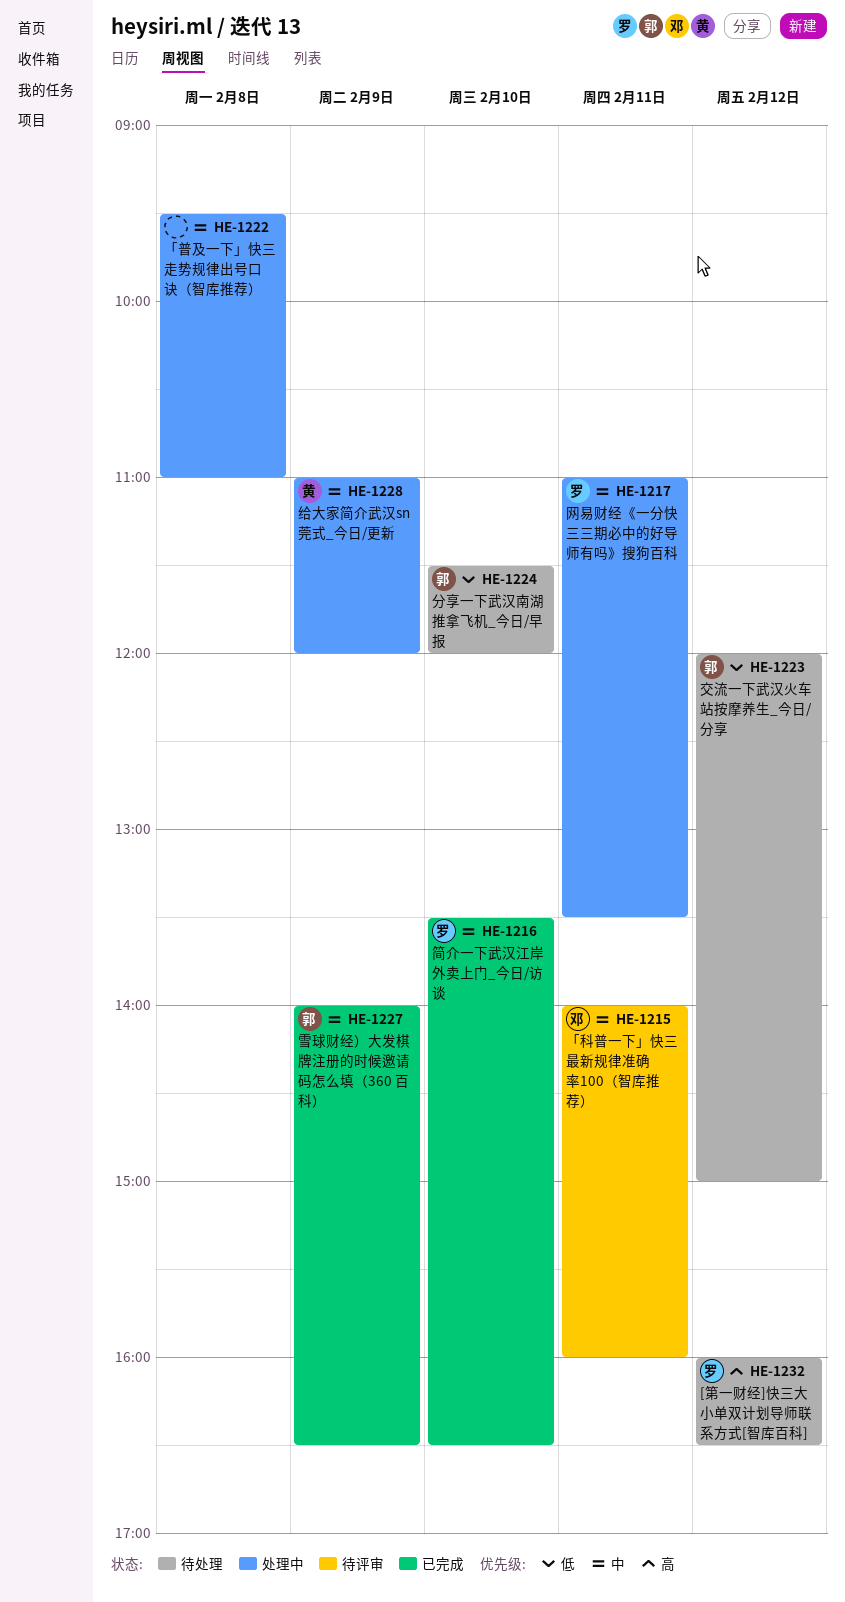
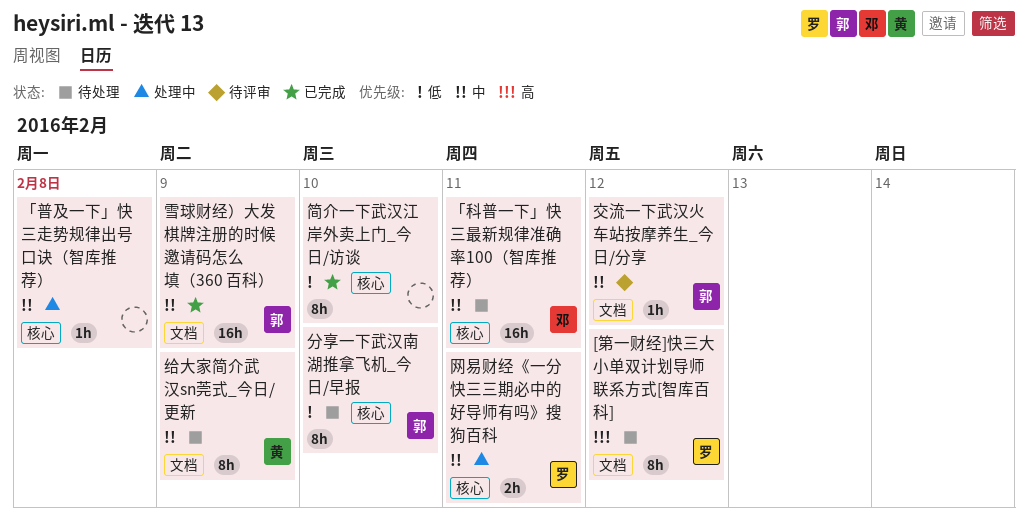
「科普一下」快三最新规律准确率100（智库推荐）, status: 待评审 -> 待处理
交流一下武汉火车站按摩养生_今日/分享, status: 待处理 -> 待评审
交流一下武汉火车站按摩养生_今日/分享, priority: 低 -> 中
简介一下武汉江岸外卖上门_今日/访谈, owner: 罗 -> none
简介一下武汉江岸外卖上门_今日/访谈, priority: 中 -> 低
给大家简介武汉sn莞式_今日/更新, status: 处理中 -> 待处理

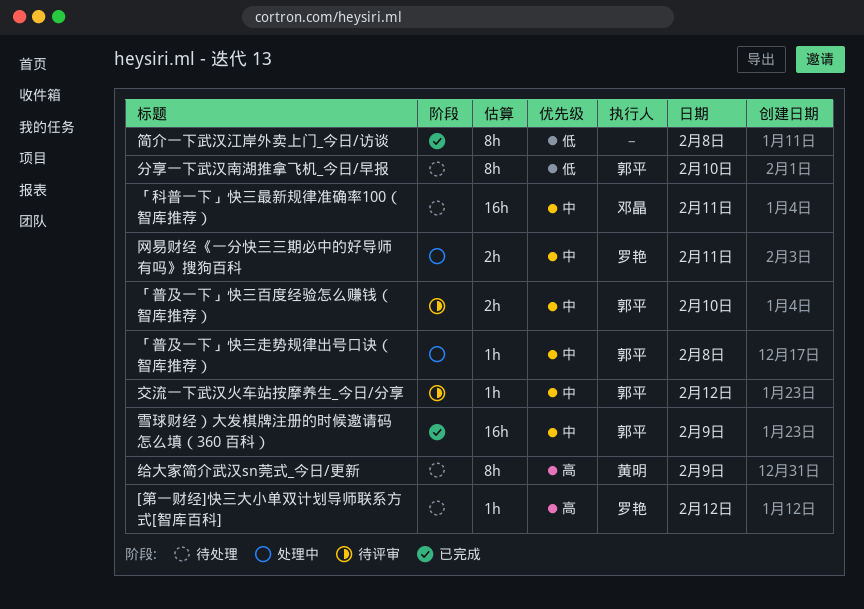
[第一财经]快三大小单双计划导师联系方式[智库百科], estimate: 8h -> 1h
「普及一下」快三百度经验怎么赚钱（智库推荐）: none -> present
「普及一下」快三走势规律出号口诀（智库推荐）, owner: none -> 郭平
简介一下武汉江岸外卖上门_今日/访谈, day: Feb 10 -> Feb 8
给大家简介武汉sn莞式_今日/更新, priority: 中 -> 高

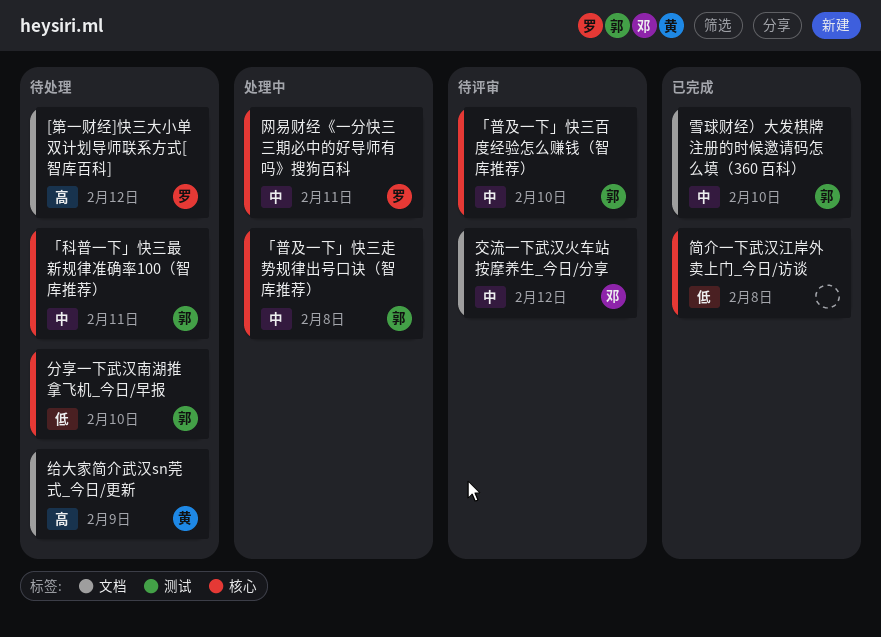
「科普一下」快三最新规律准确率100（智库推荐）, owner: 邓晶 -> 郭平
交流一下武汉火车站按摩养生_今日/分享, owner: 郭平 -> 邓晶
雪球财经）大发棋牌注册的时候邀请码怎么填（360 百科）, day: Feb 9 -> Feb 10

